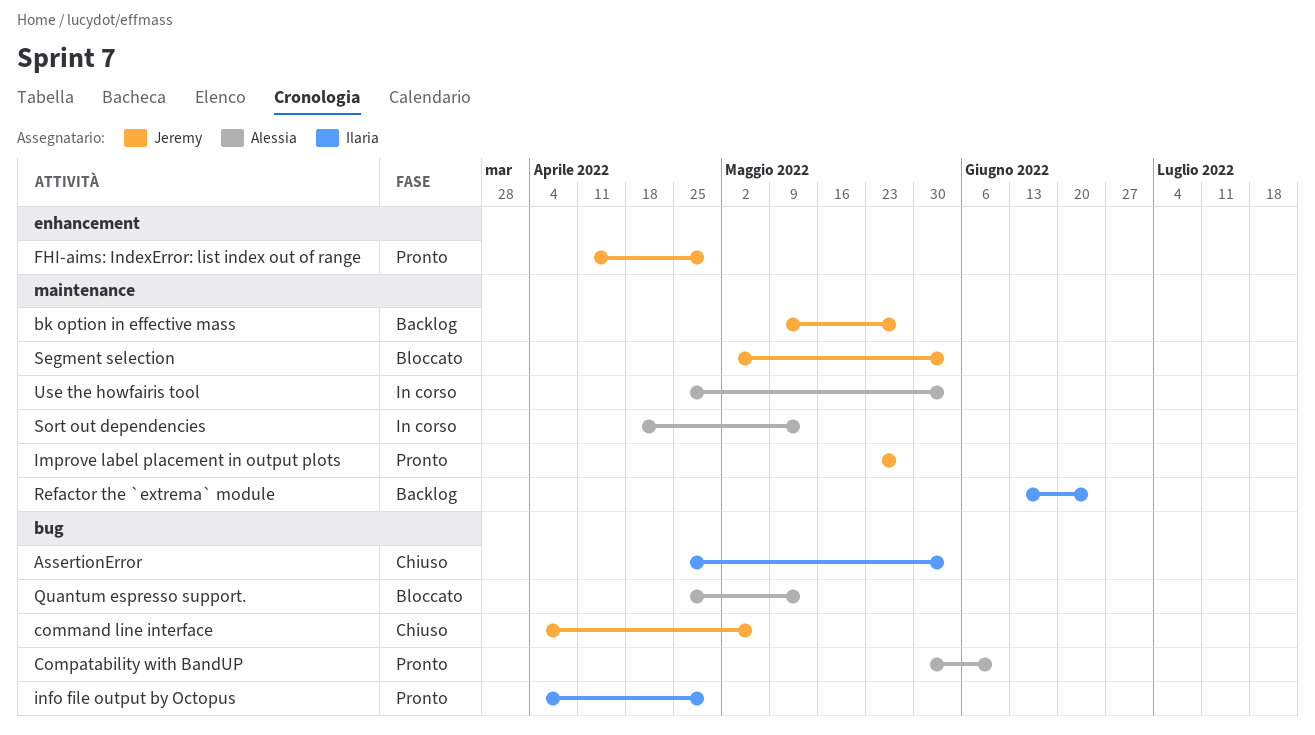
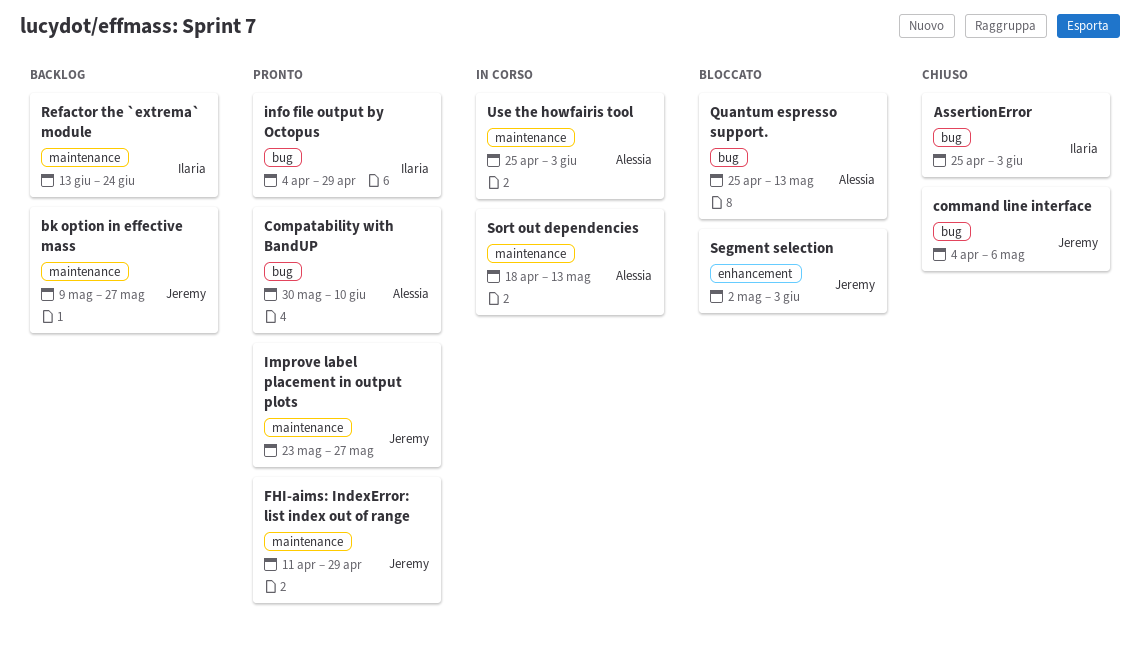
FHI-aims: IndexError: list index out of range, label: enhancement -> maintenance
Segment selection, label: maintenance -> enhancement

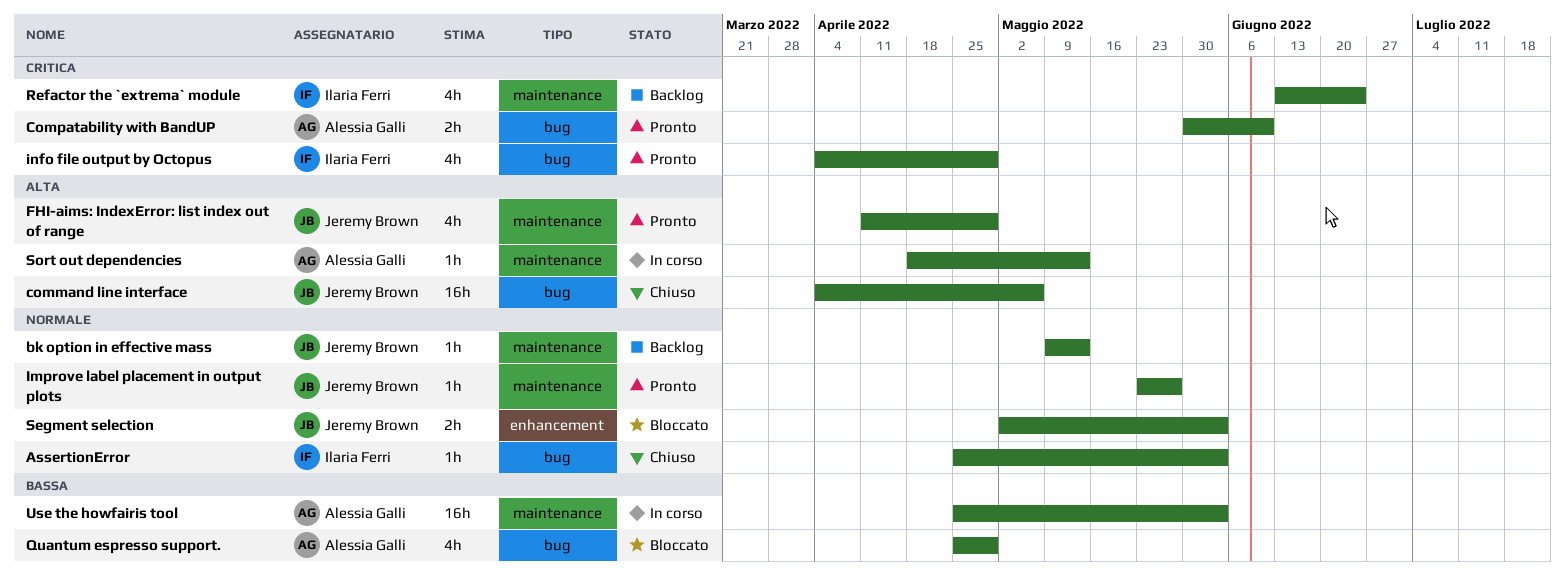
bk option in effective mass, due: May 27 -> May 13
Quantum espresso support., due: May 13 -> Apr 29

